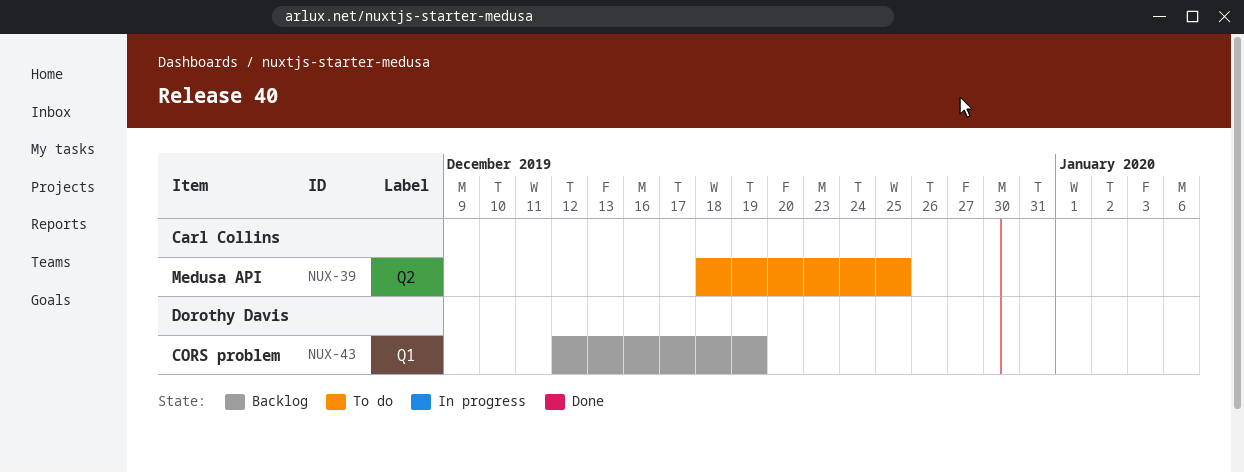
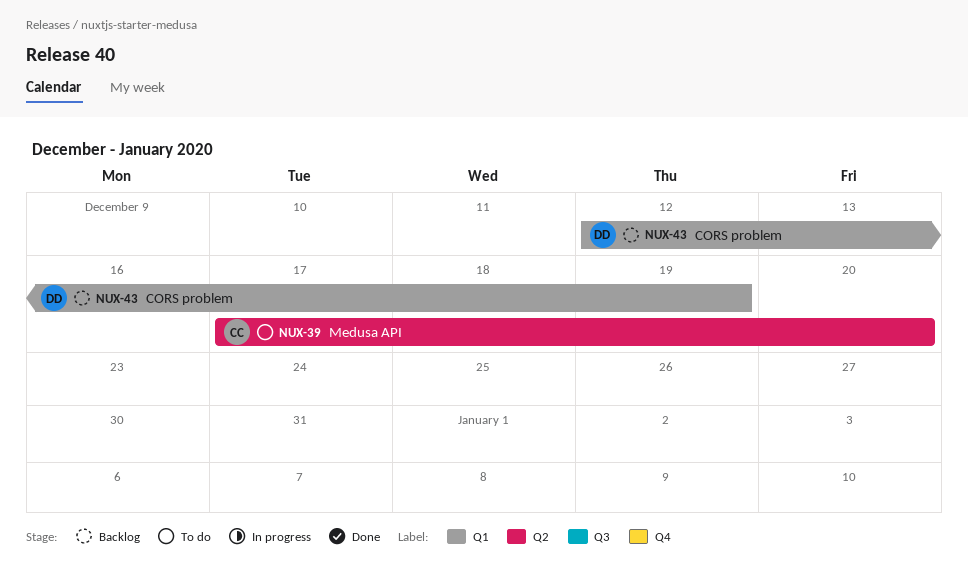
NUX-39, start: Dec 18 -> Dec 17
NUX-39, due: Dec 25 -> Dec 20

